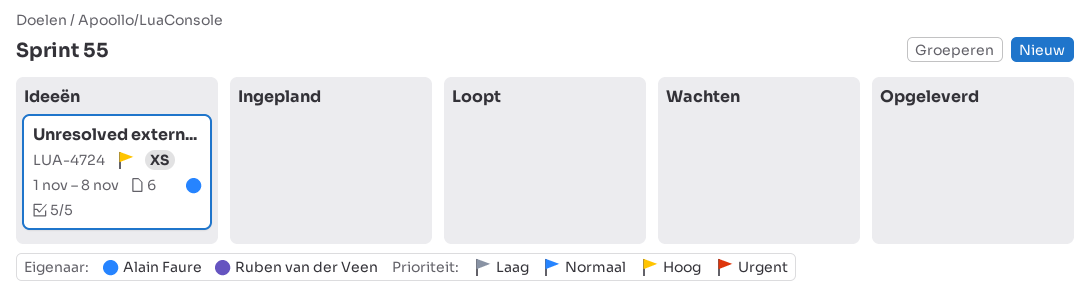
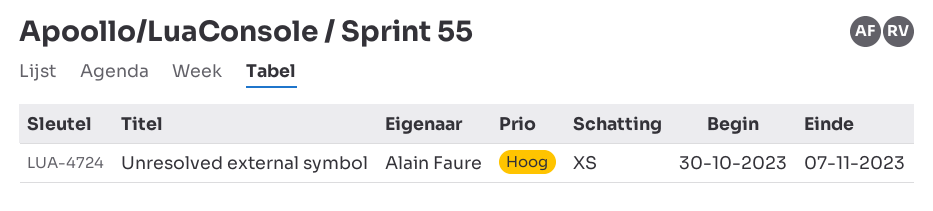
LUA-4724, start: Nov 1 -> Oct 30
LUA-4724, due: Nov 8 -> Nov 7

